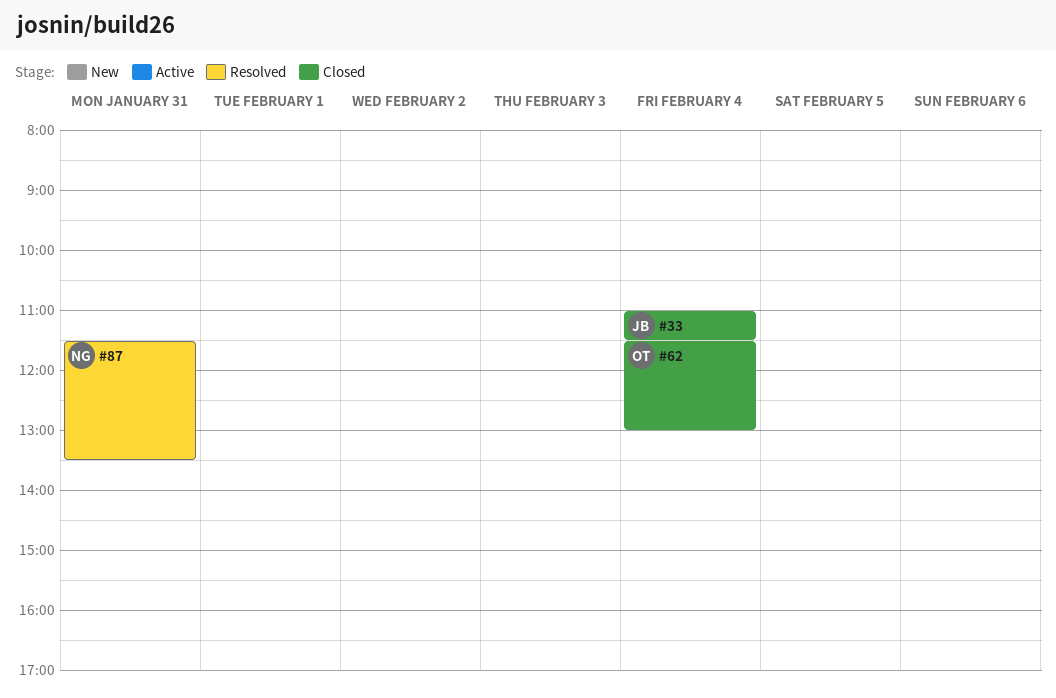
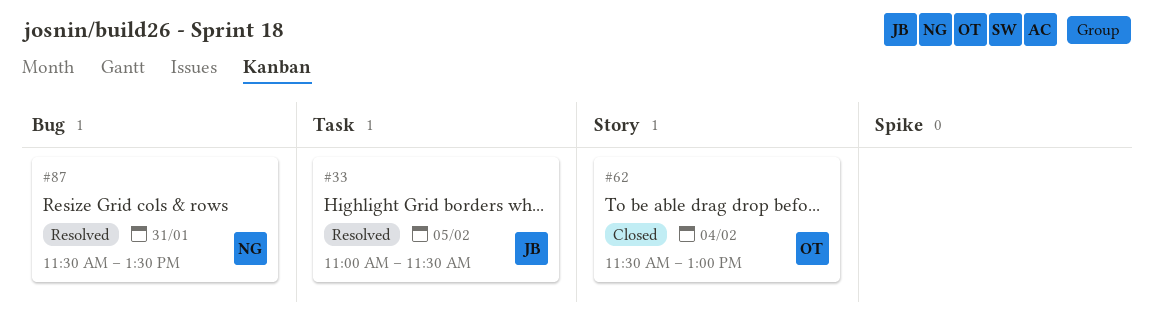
#33, status: Closed -> Resolved
#33, day: Feb 4 -> Feb 5

